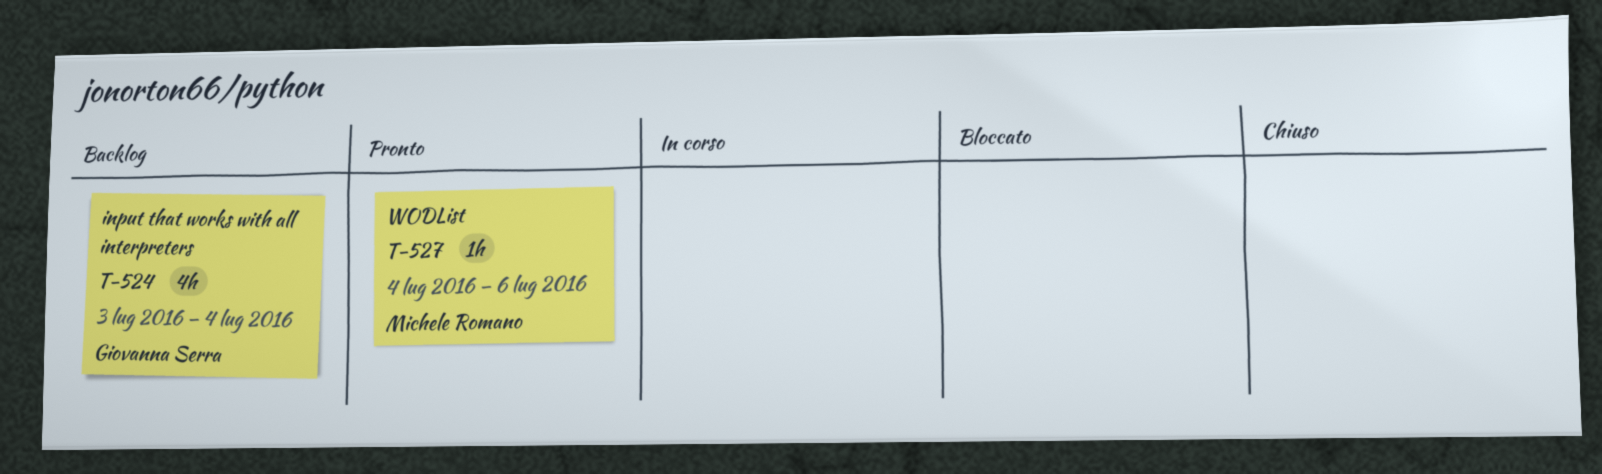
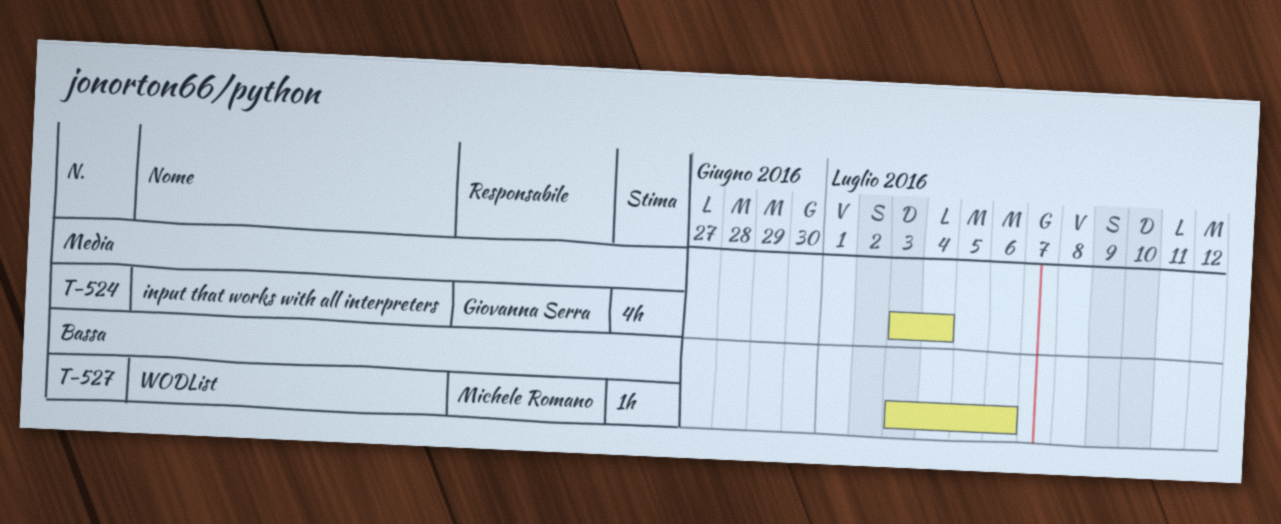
T-527, start: Jul 4 -> Jul 3

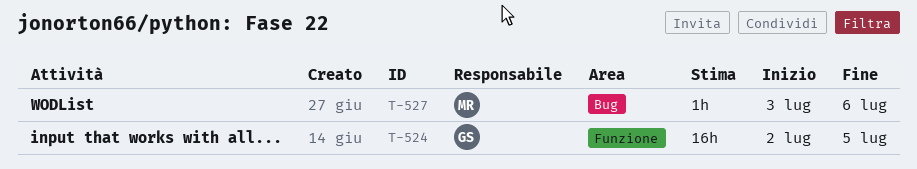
T-524, estimate: 4h -> 16h
T-524, start: Jul 3 -> Jul 2
T-524, due: Jul 4 -> Jul 5

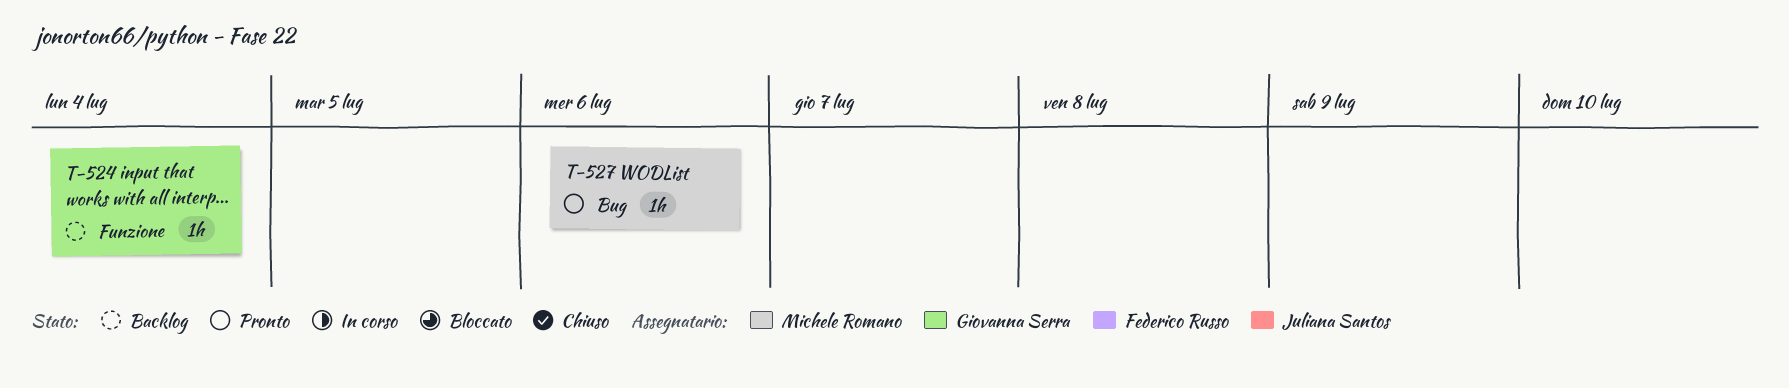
T-524, estimate: 16h -> 1h
T-524, due: Jul 5 -> Jul 4

